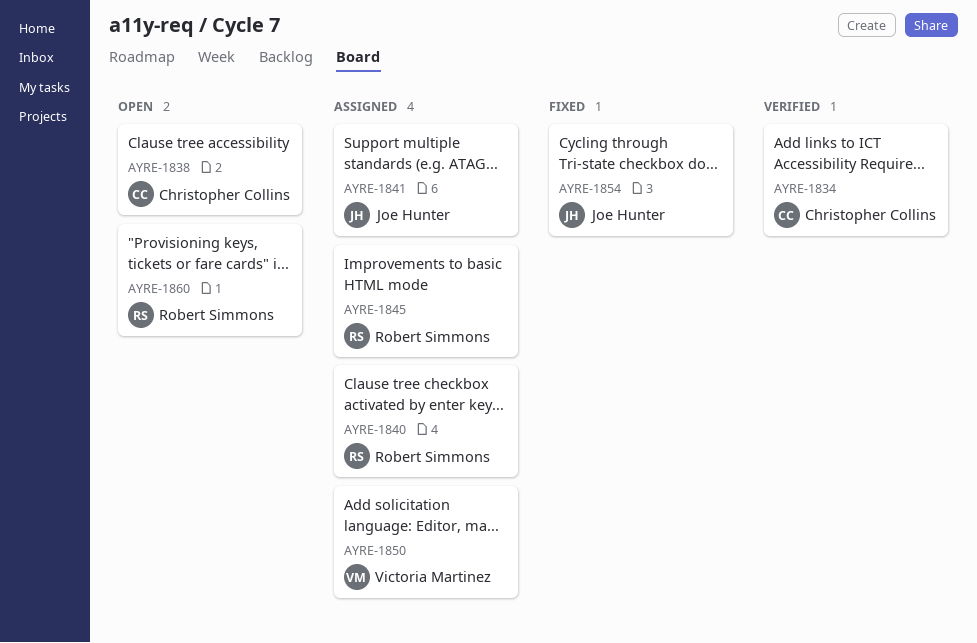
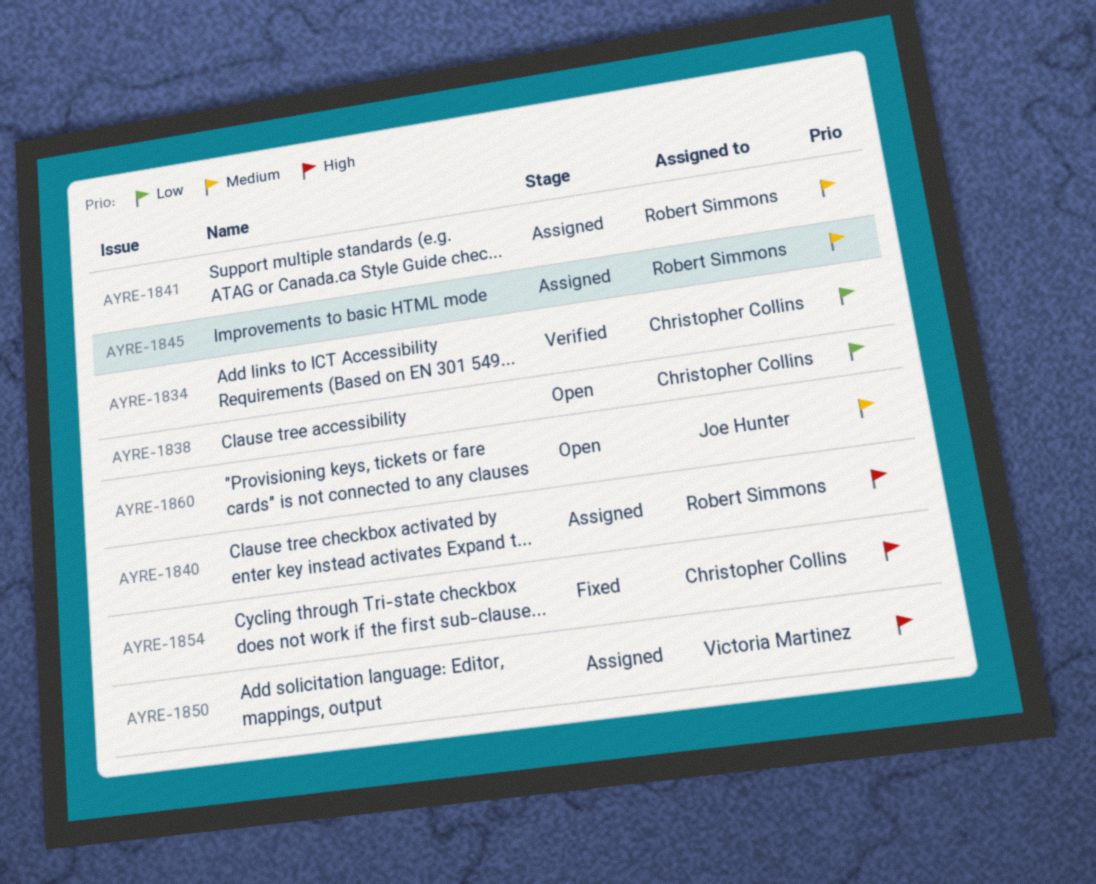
AYRE-1841, owner: Joe Hunter -> Robert Simmons
AYRE-1854, owner: Joe Hunter -> Christopher Collins
AYRE-1860, owner: Robert Simmons -> Joe Hunter

